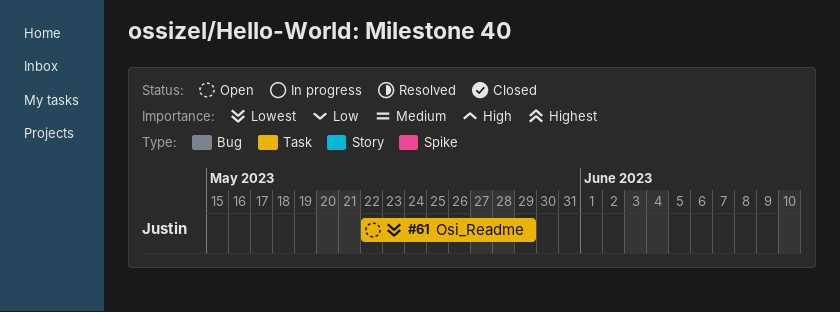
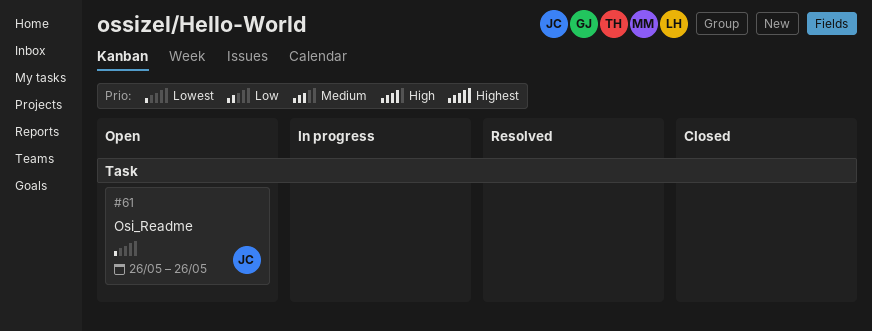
#61, start: May 22 -> May 26
#61, due: May 29 -> May 26

